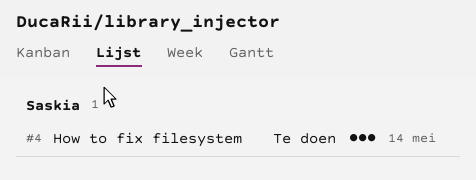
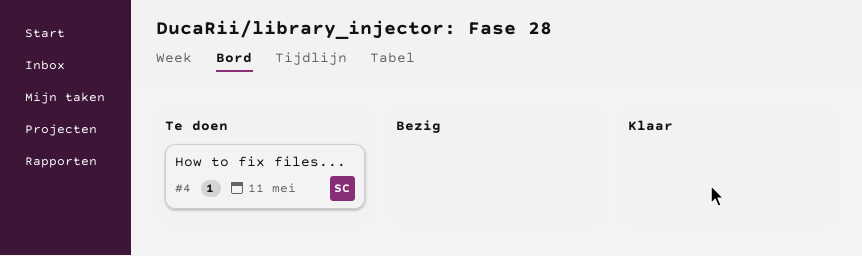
#4, estimate: 3 -> 1
#4, due: May 14 -> May 11

